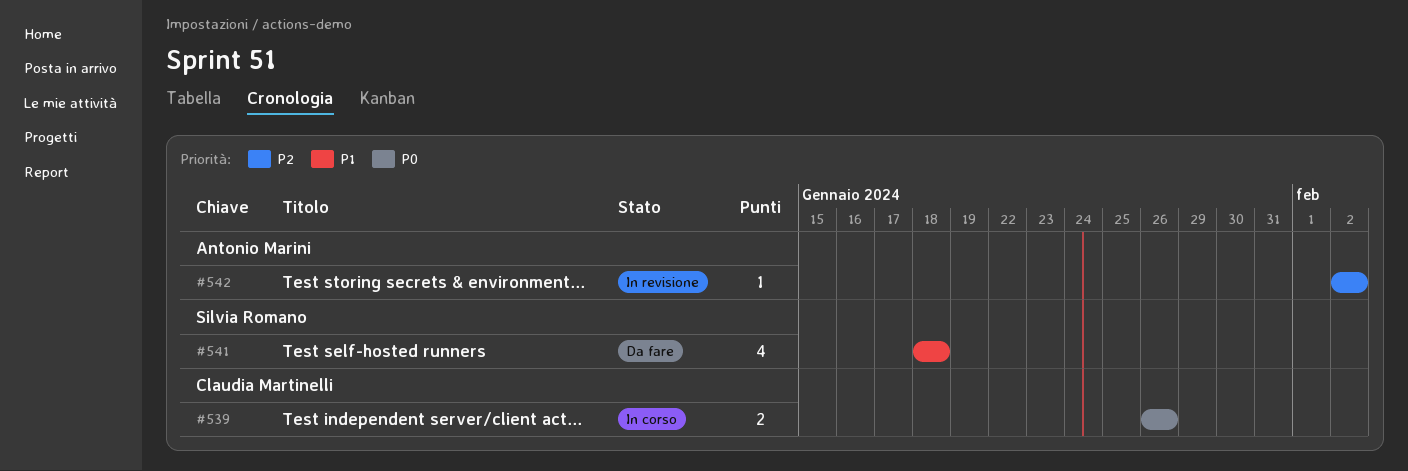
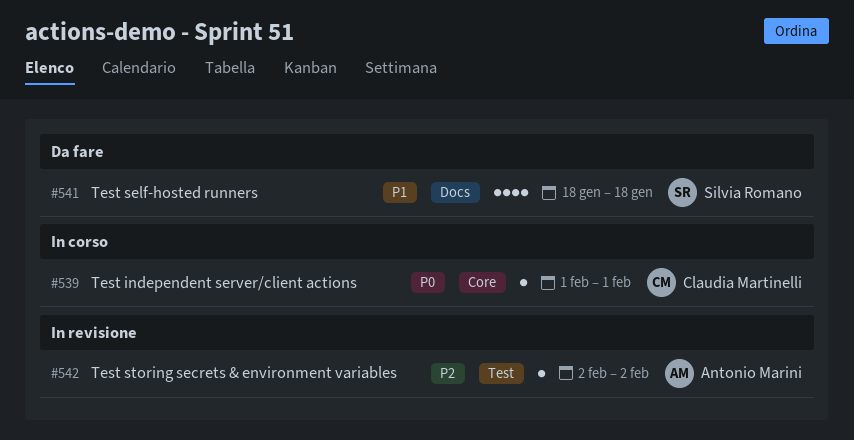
#539, estimate: 2 -> 1
#539, start: Jan 26 -> Feb 1
#539, due: Jan 26 -> Feb 1

